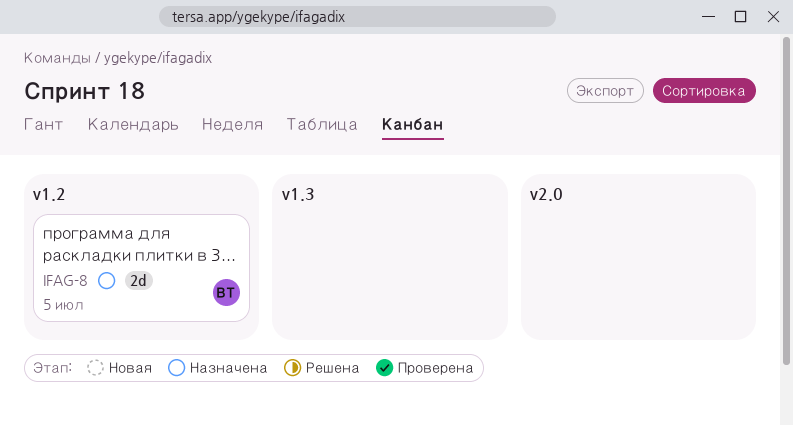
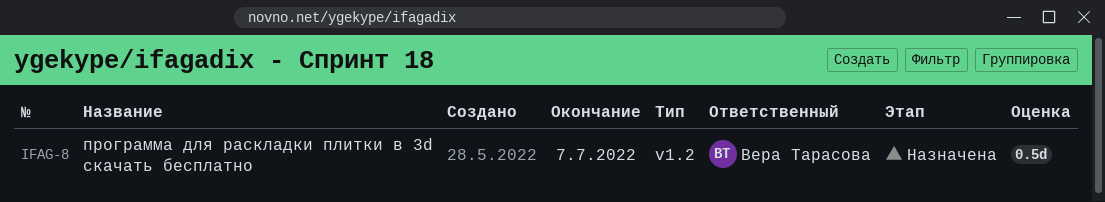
IFAG-8, estimate: 2d -> 0.5d
IFAG-8, due: Jul 5 -> Jul 7

